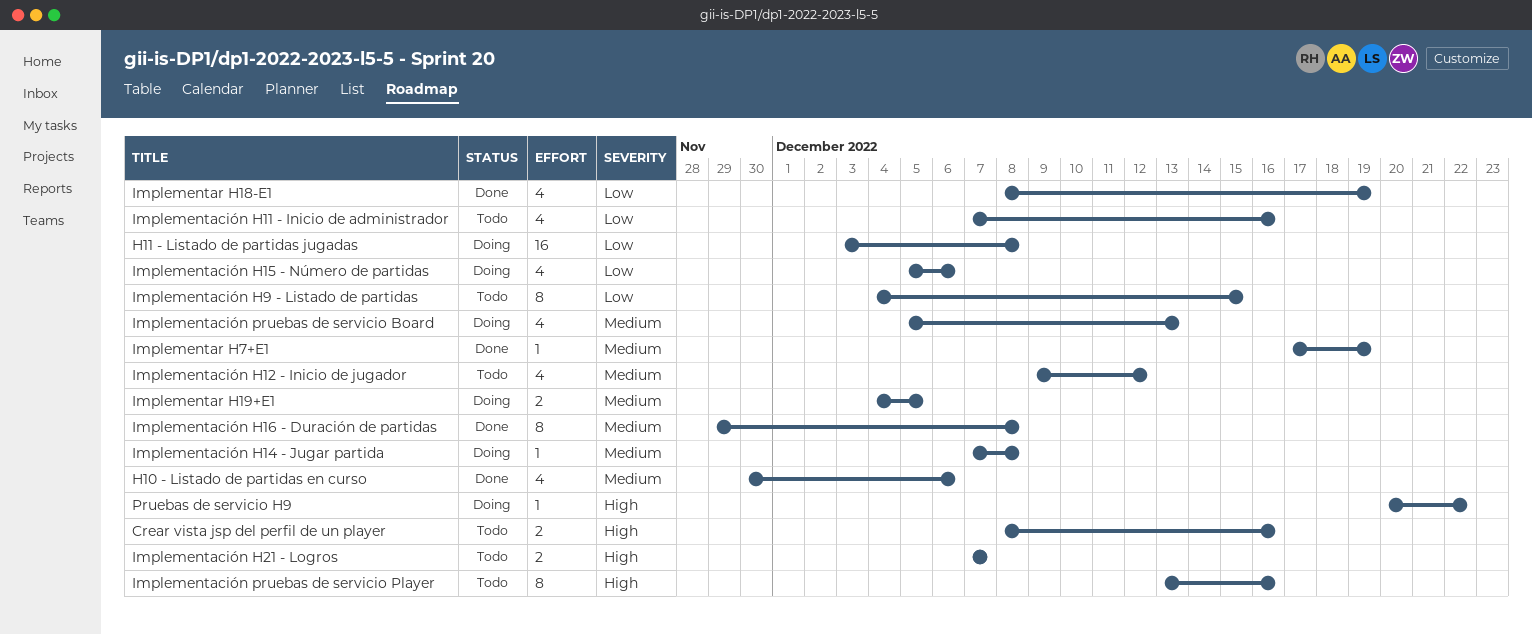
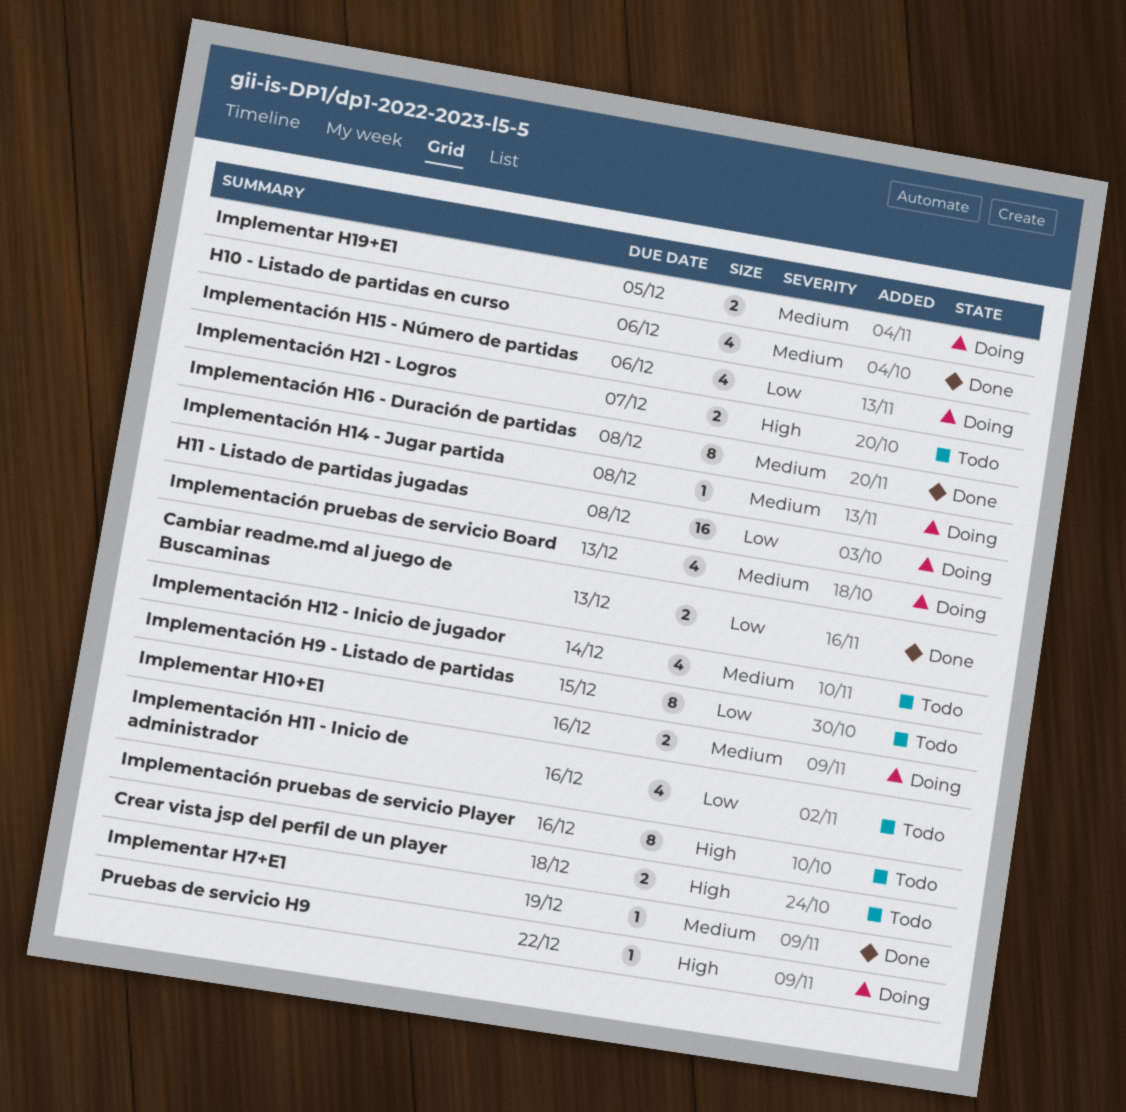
Cambiar readme.md al juego de Buscaminas: none -> present
Crear vista jsp del perfil de un player, due: Dec 16 -> Dec 18
Implementación H12 - Inicio de jugador, due: Dec 12 -> Dec 14
Implementar H10+E1: none -> present
Implementar H18-E1: present -> none

